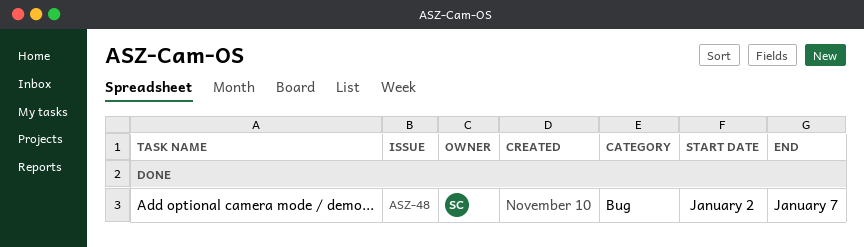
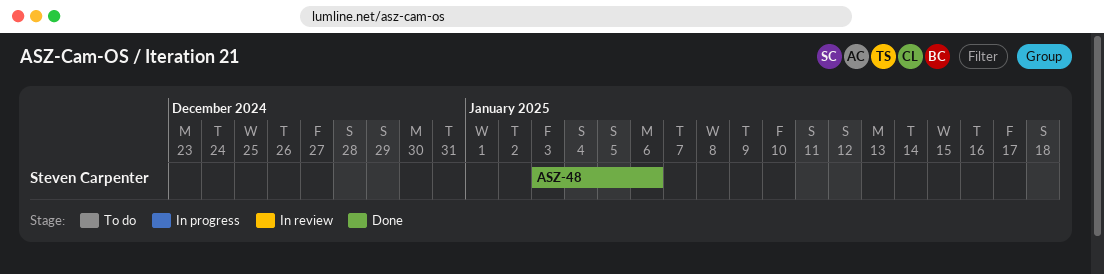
ASZ-48, start: Jan 2 -> Jan 3
ASZ-48, due: Jan 7 -> Jan 6

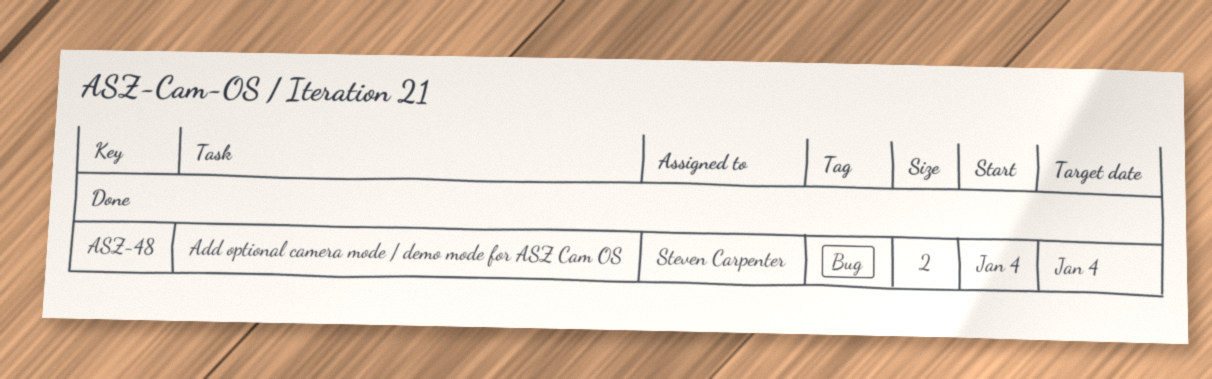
ASZ-48, start: Jan 3 -> Jan 4
ASZ-48, due: Jan 6 -> Jan 4

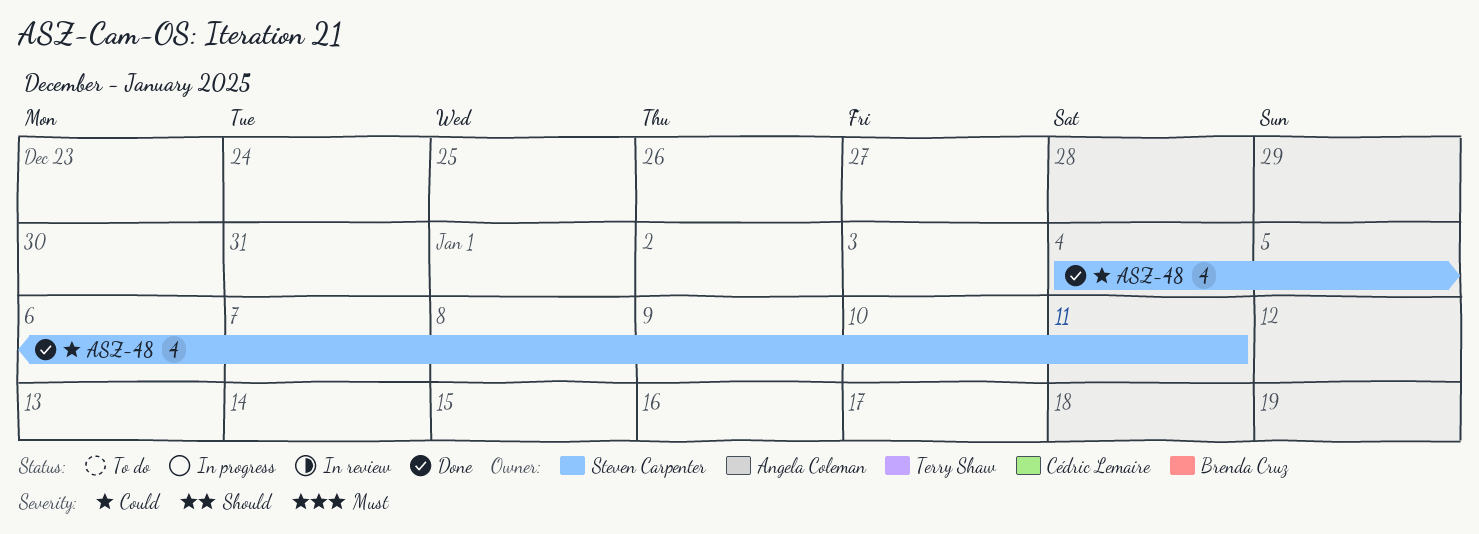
ASZ-48, estimate: 2 -> 4
ASZ-48, due: Jan 4 -> Jan 11

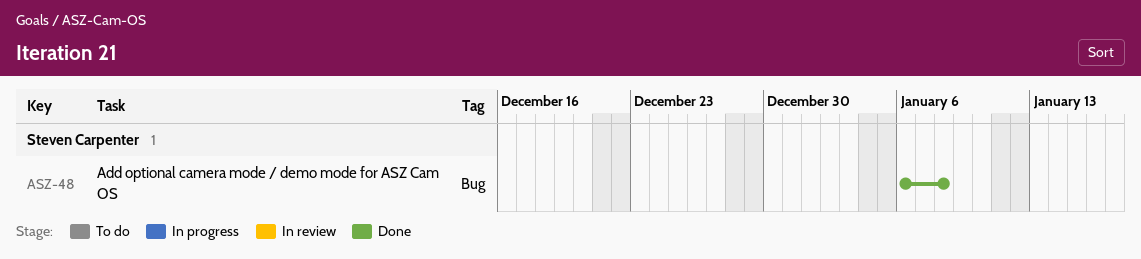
ASZ-48, start: Jan 4 -> Jan 6
ASZ-48, due: Jan 11 -> Jan 8

